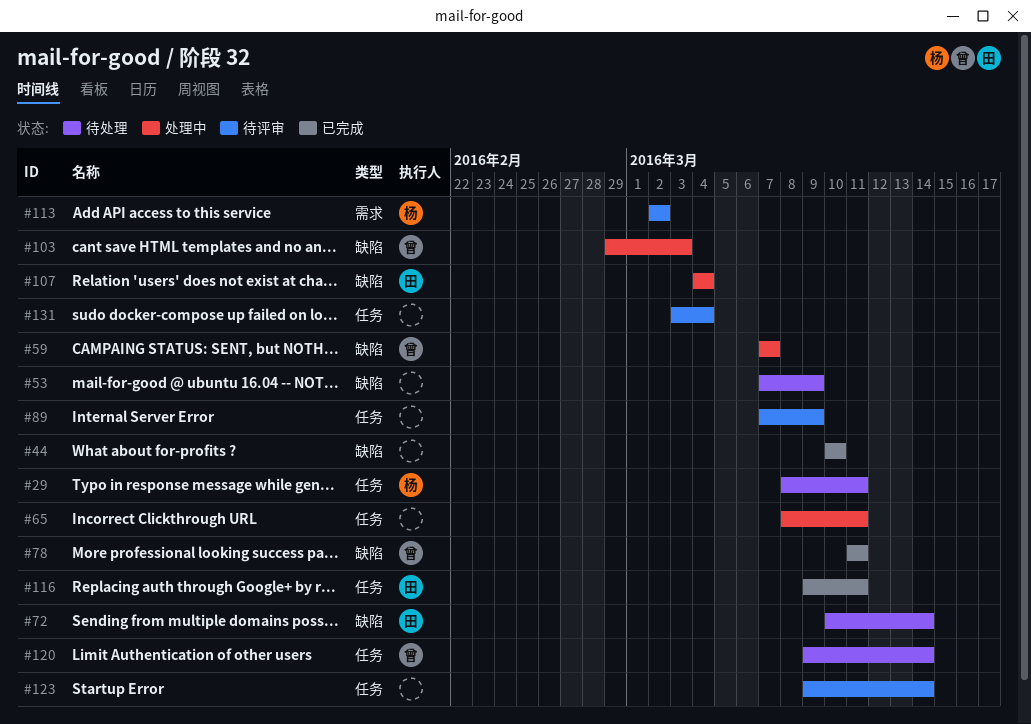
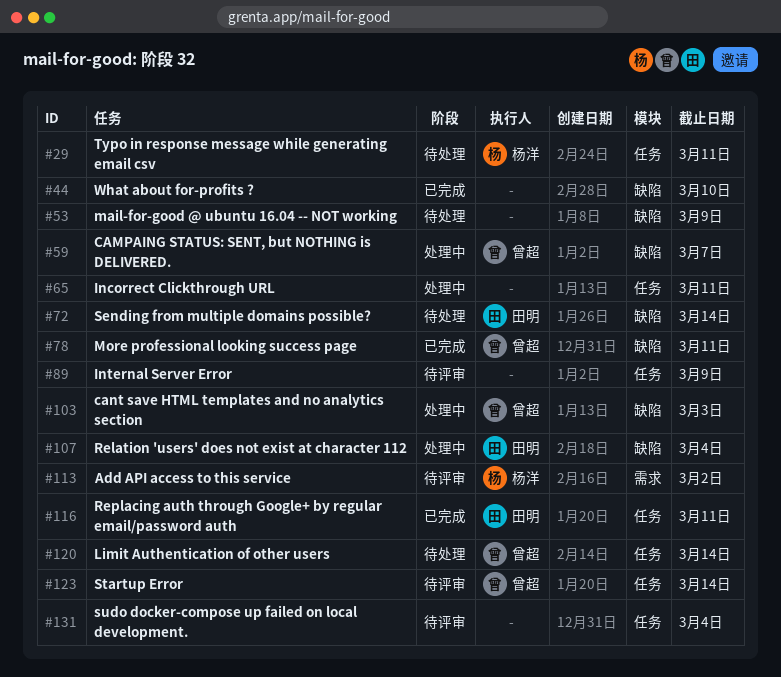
#123, owner: none -> 曾超

